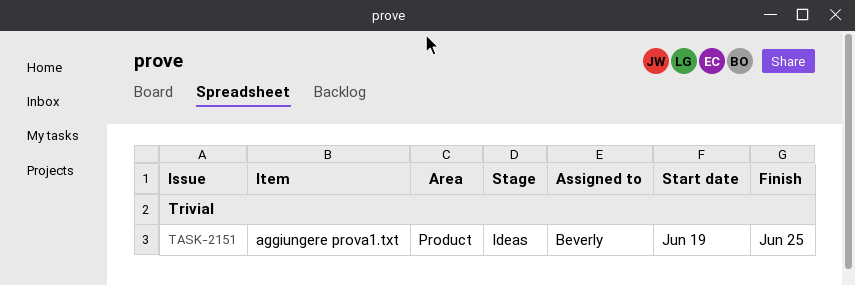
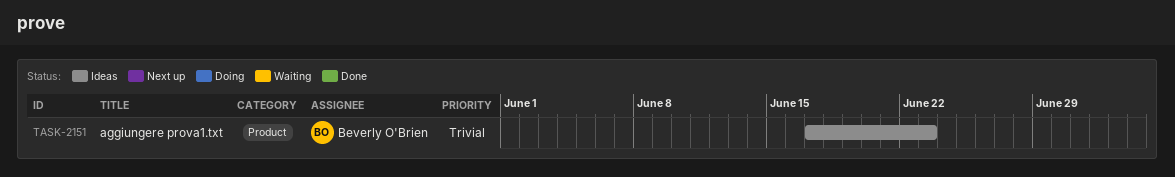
TASK-2151, start: Jun 19 -> Jun 17
TASK-2151, due: Jun 25 -> Jun 23

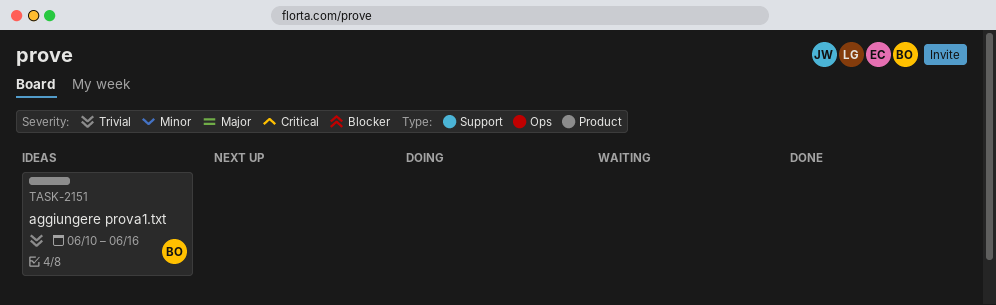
TASK-2151, start: Jun 17 -> Jun 10
TASK-2151, due: Jun 23 -> Jun 16

